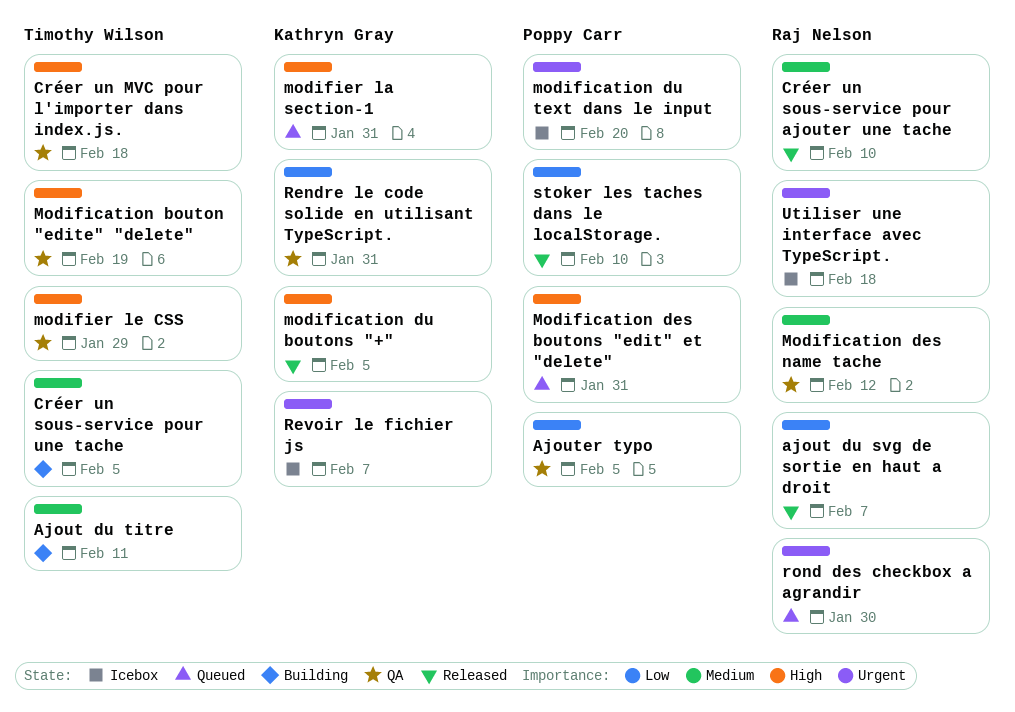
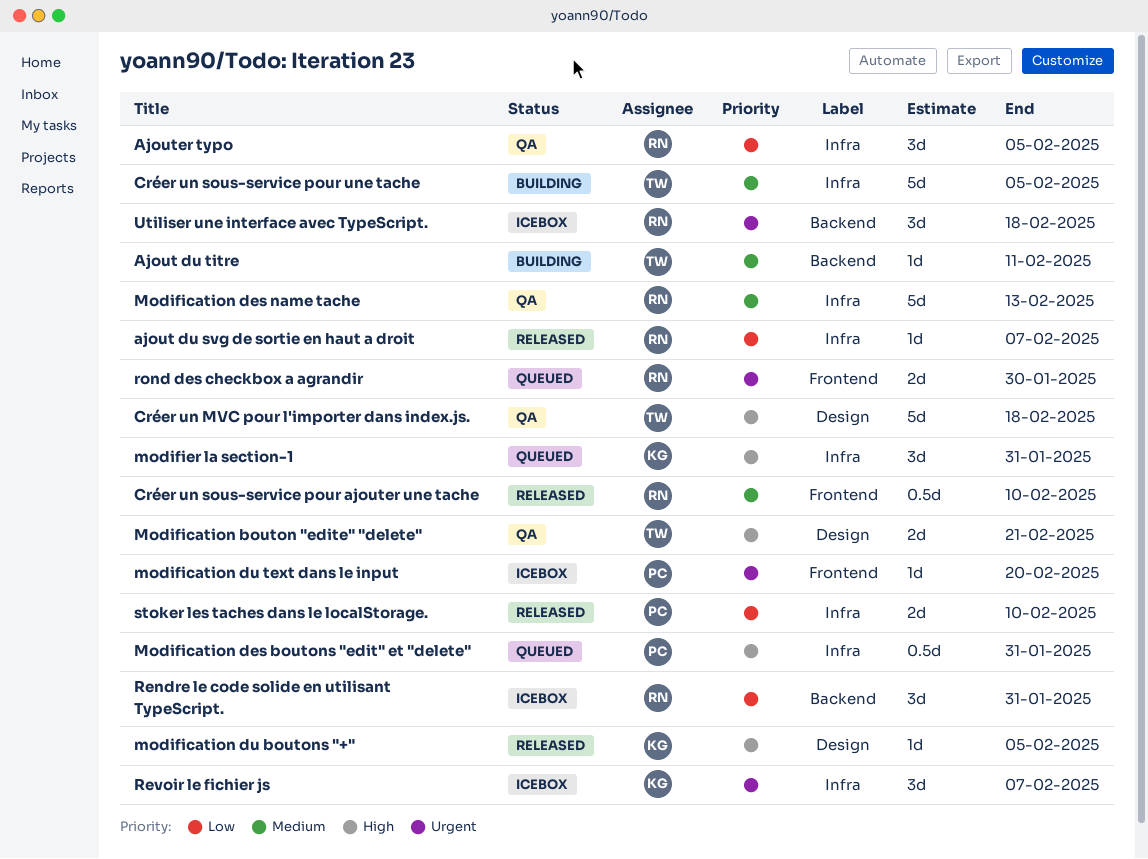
Ajouter typo, owner: Poppy Carr -> Raj Nelson
Modification bouton "edite" "delete", due: Feb 19 -> Feb 21
Modification des name tache, due: Feb 12 -> Feb 13
modifier le CSS: present -> none
Rendre le code solide en utilisant TypeScript., status: QA -> Icebox
Rendre le code solide en utilisant TypeScript., owner: Kathryn Gray -> Raj Nelson

